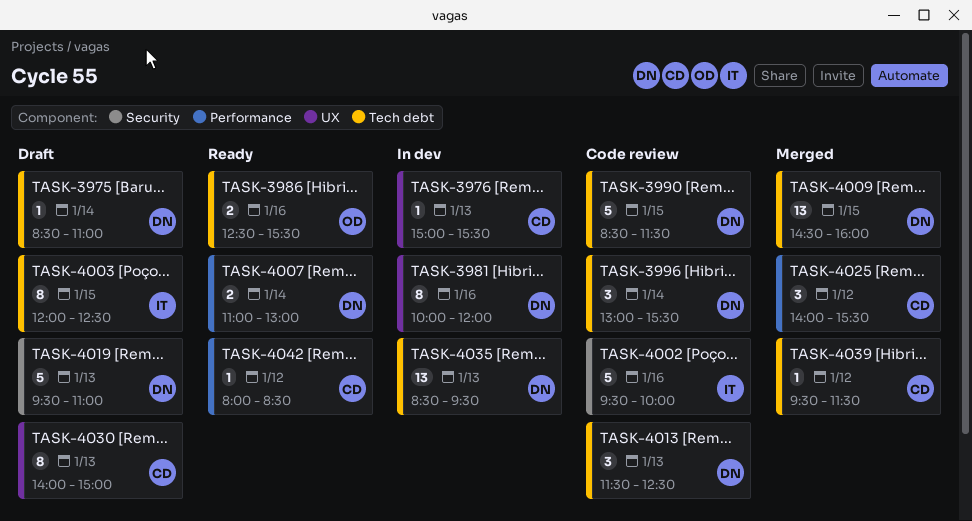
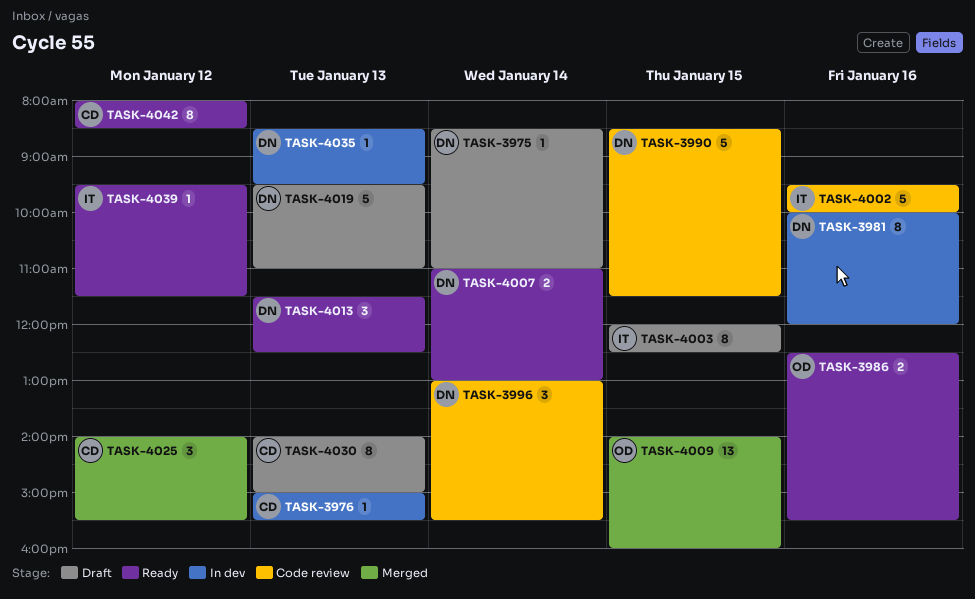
TASK-4009, owner: DN -> OD
TASK-4009, begins: 14:30 -> 14:00
TASK-4013, status: Code review -> Ready
TASK-4035, estimate: 13 -> 1
TASK-4039, status: Merged -> Ready
TASK-4039, owner: CD -> IT
TASK-4042, estimate: 1 -> 8

